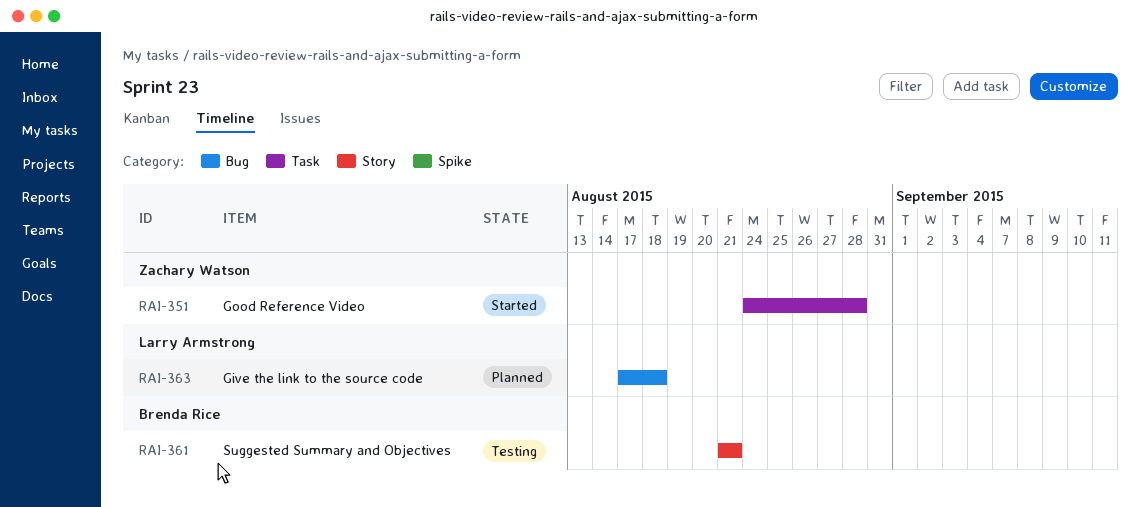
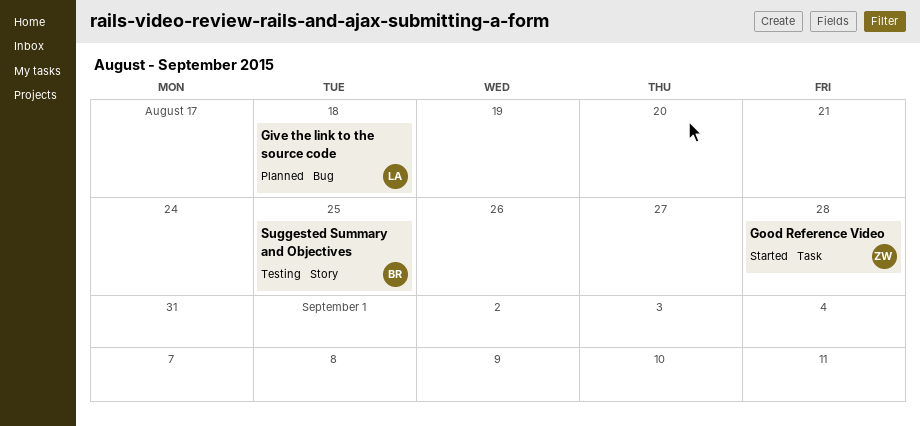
Suggested Summary and Objectives, due: Aug 21 -> Aug 25

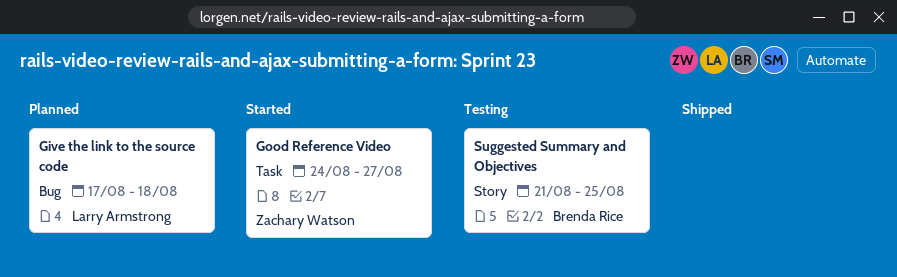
Good Reference Video, due: Aug 28 -> Aug 27

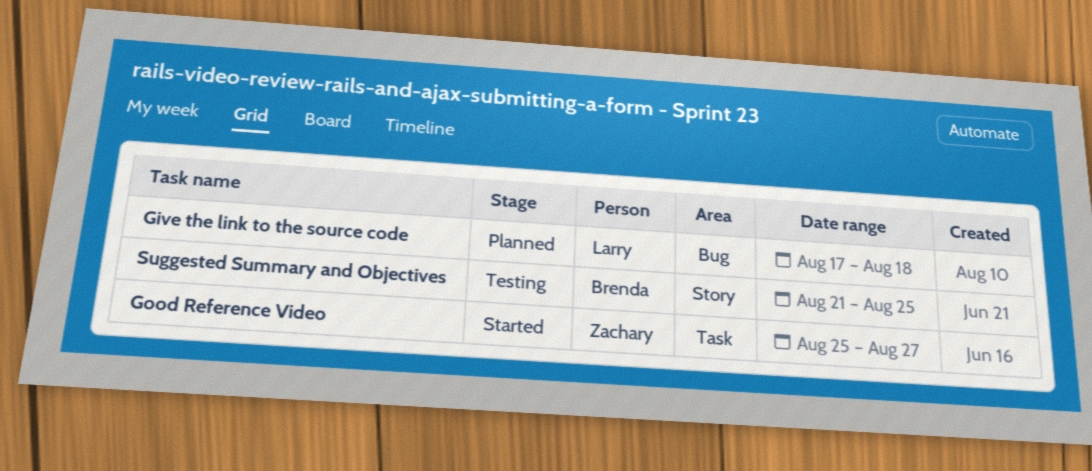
Good Reference Video, start: Aug 24 -> Aug 25

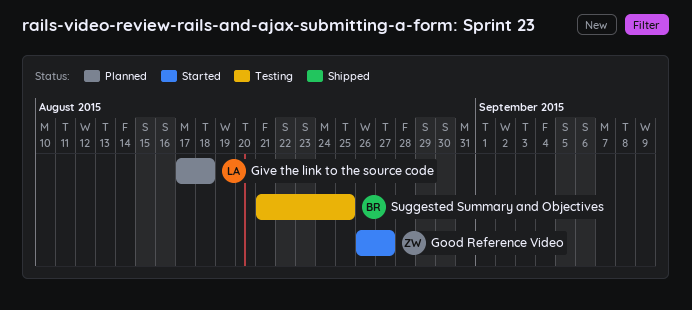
Good Reference Video, start: Aug 25 -> Aug 26

